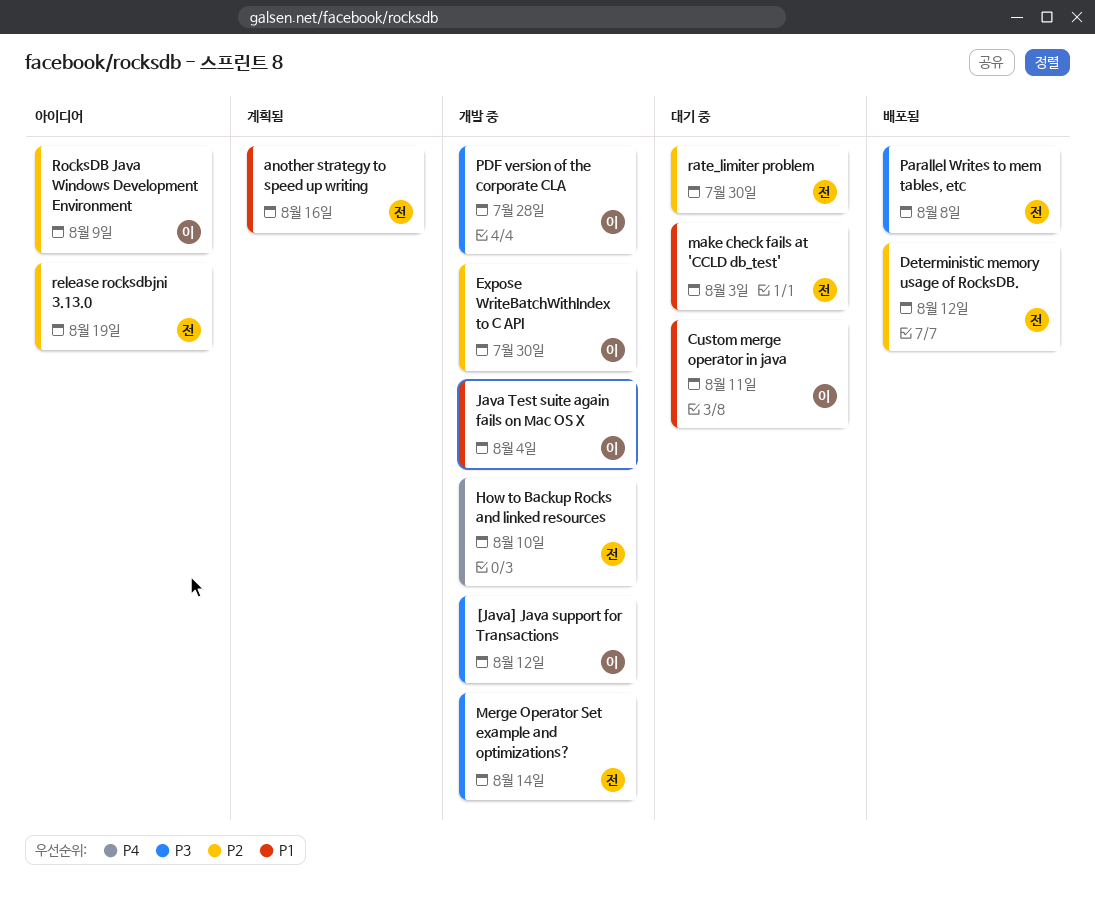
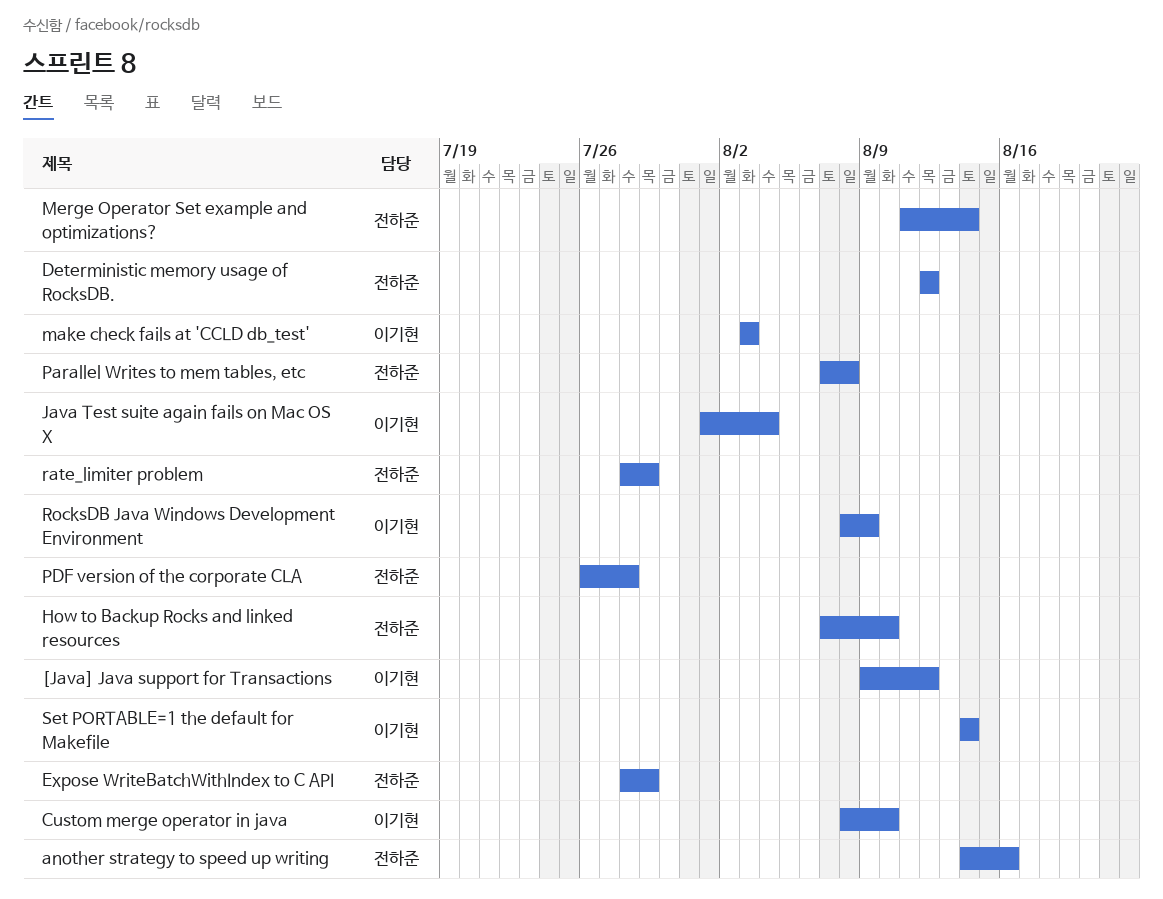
Custom merge operator in java, due: Aug 11 -> Aug 10
Expose WriteBatchWithIndex to C API, owner: 이기현 -> 전하준
Expose WriteBatchWithIndex to C API, due: Jul 30 -> Jul 29
make check fails at 'CCLD db_test', owner: 전하준 -> 이기현
PDF version of the corporate CLA, owner: 이기현 -> 전하준
rate_limiter problem, due: Jul 30 -> Jul 29
release rocksdbjni 3.13.0: present -> none
Set PORTABLE=1 the default for Makefile: none -> present

